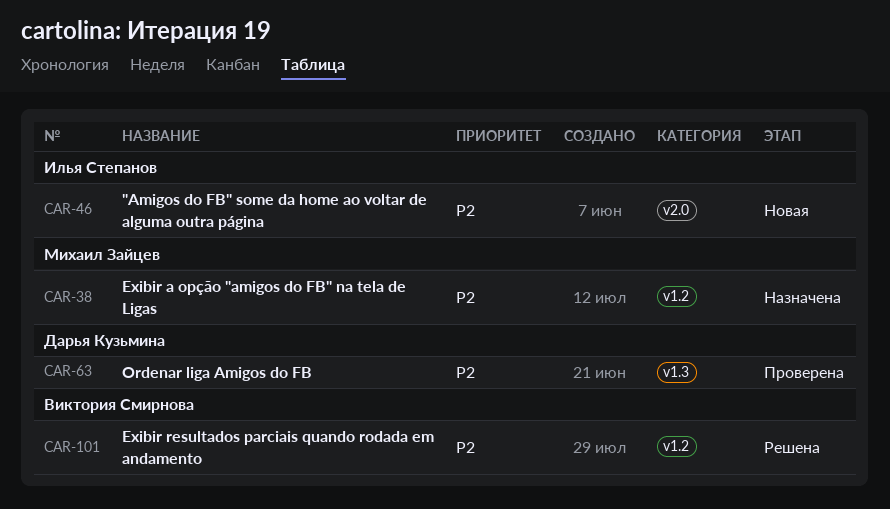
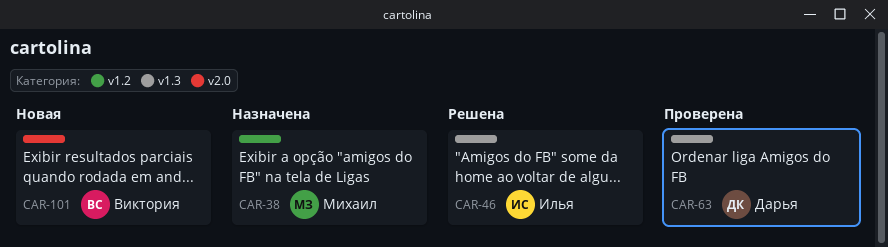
CAR-46, status: Новая -> Решена
CAR-46, label: v2.0 -> v1.3
CAR-101, status: Решена -> Новая
CAR-101, label: v1.2 -> v2.0

